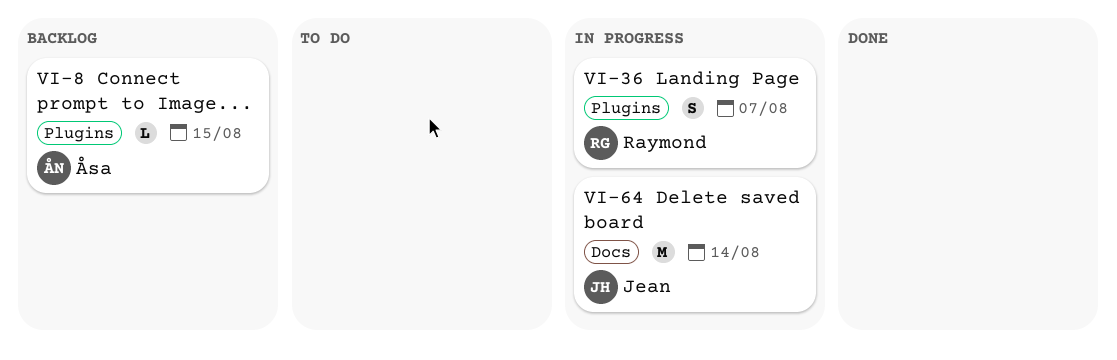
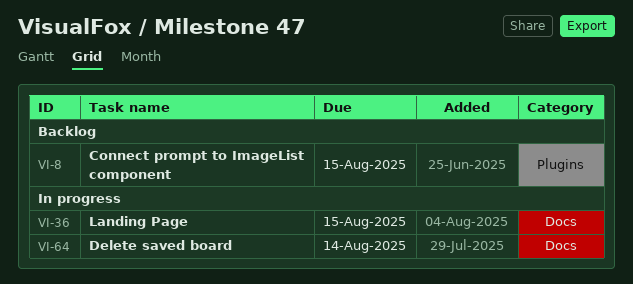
VI-36, label: Plugins -> Docs
VI-36, due: Aug 7 -> Aug 15

